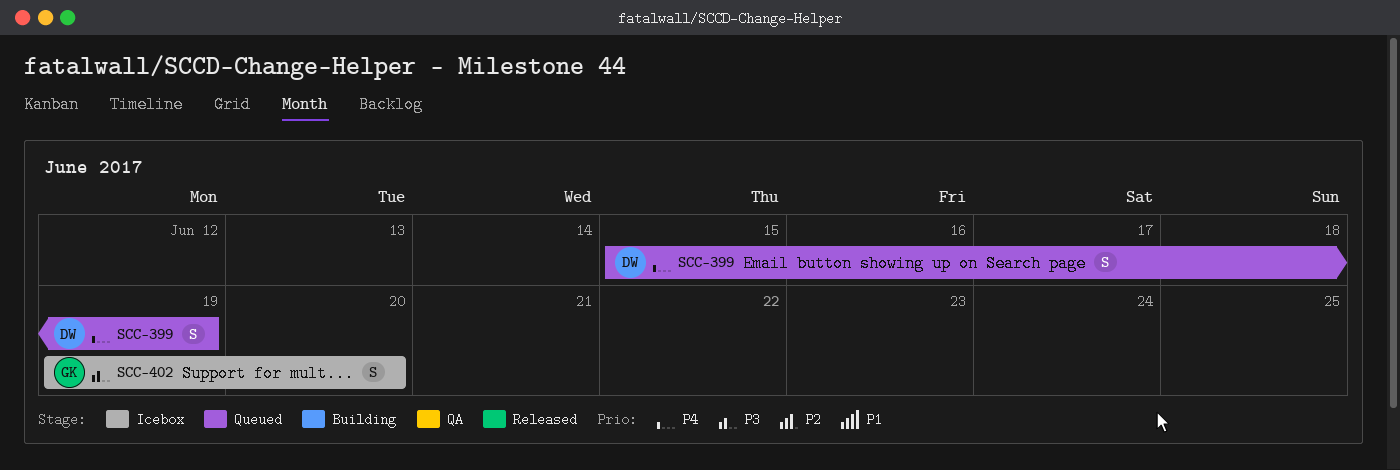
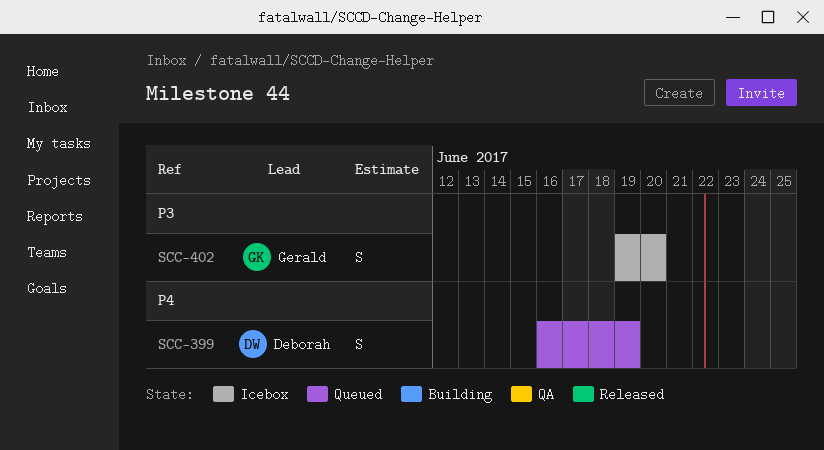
SCC-399, start: Jun 15 -> Jun 16

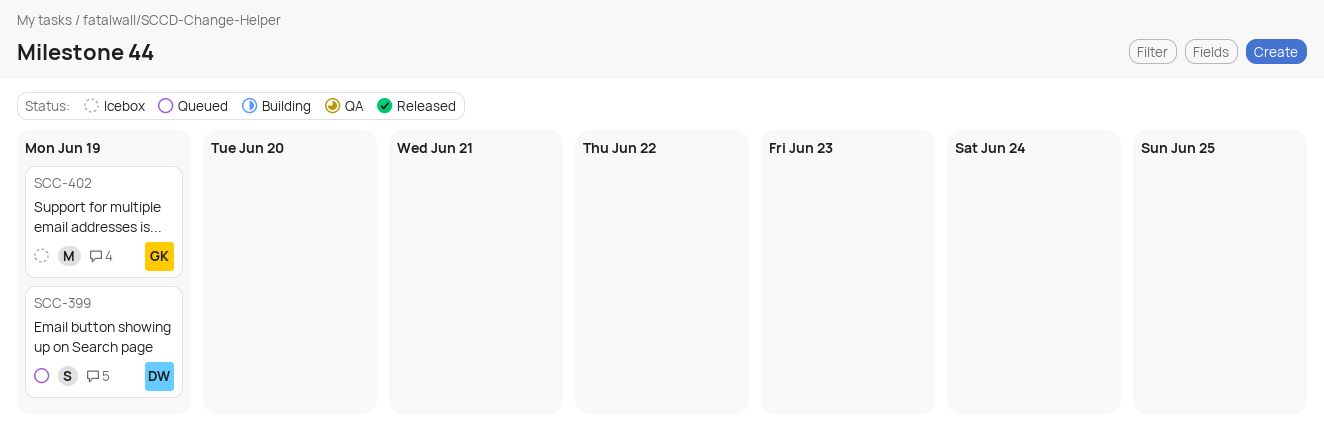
SCC-402, estimate: S -> M
SCC-402, due: Jun 20 -> Jun 19

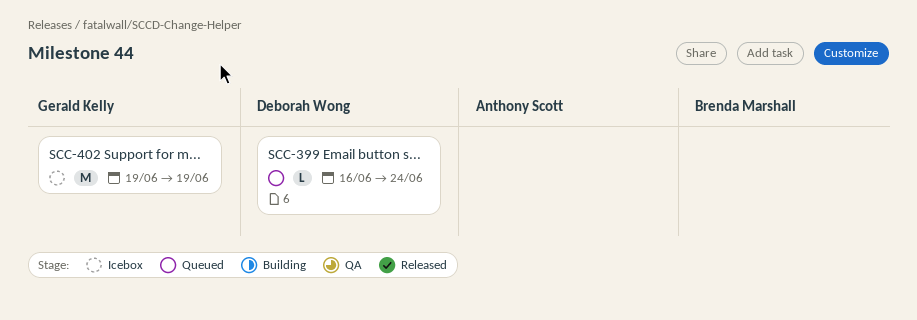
SCC-399, estimate: S -> L
SCC-399, due: Jun 19 -> Jun 24

